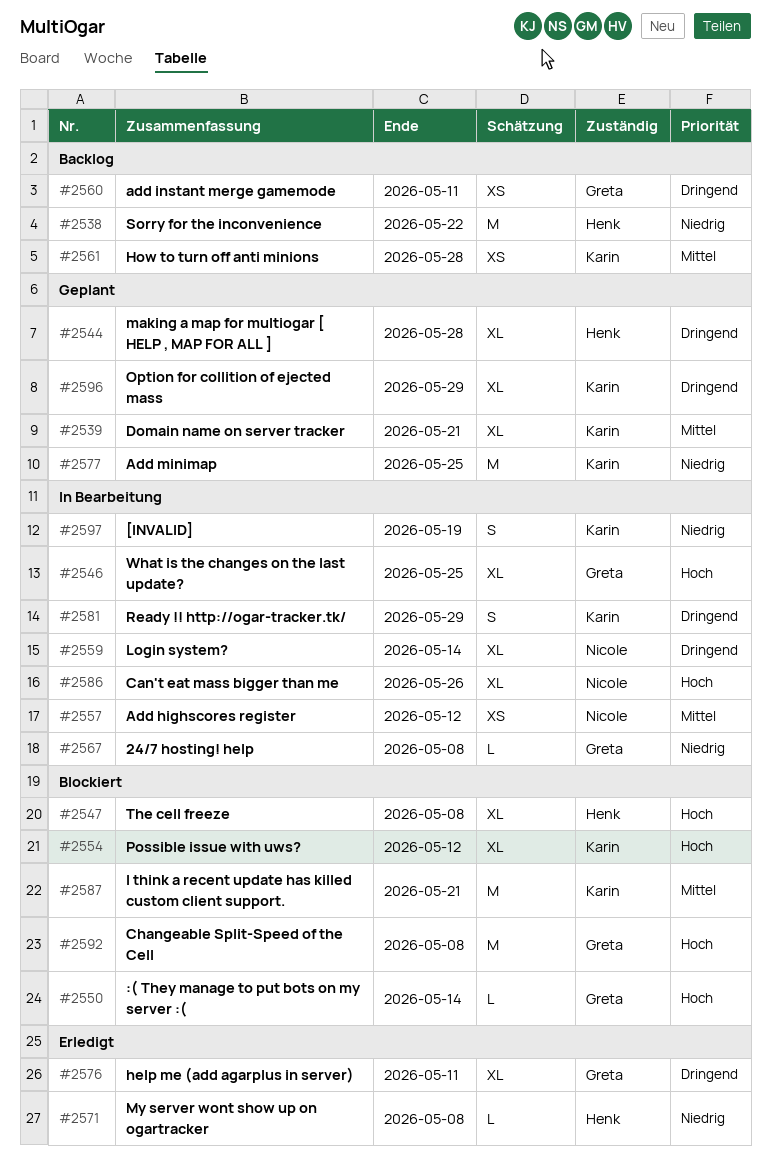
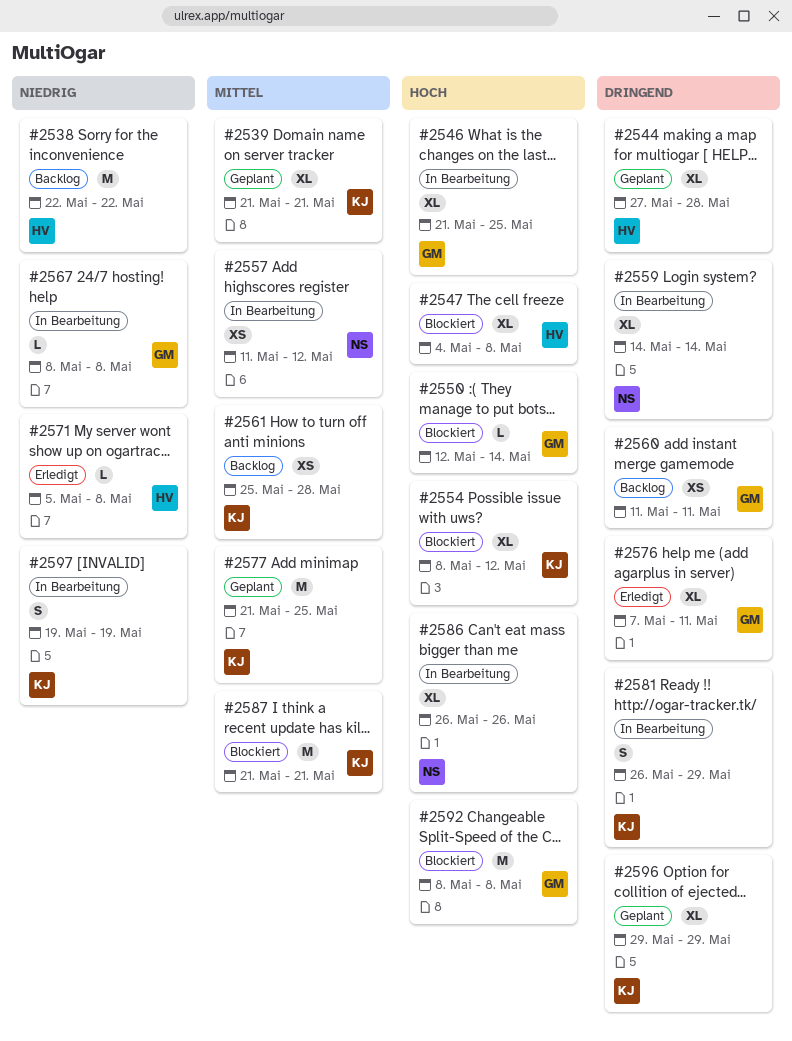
#2577, priority: Niedrig -> Mittel

